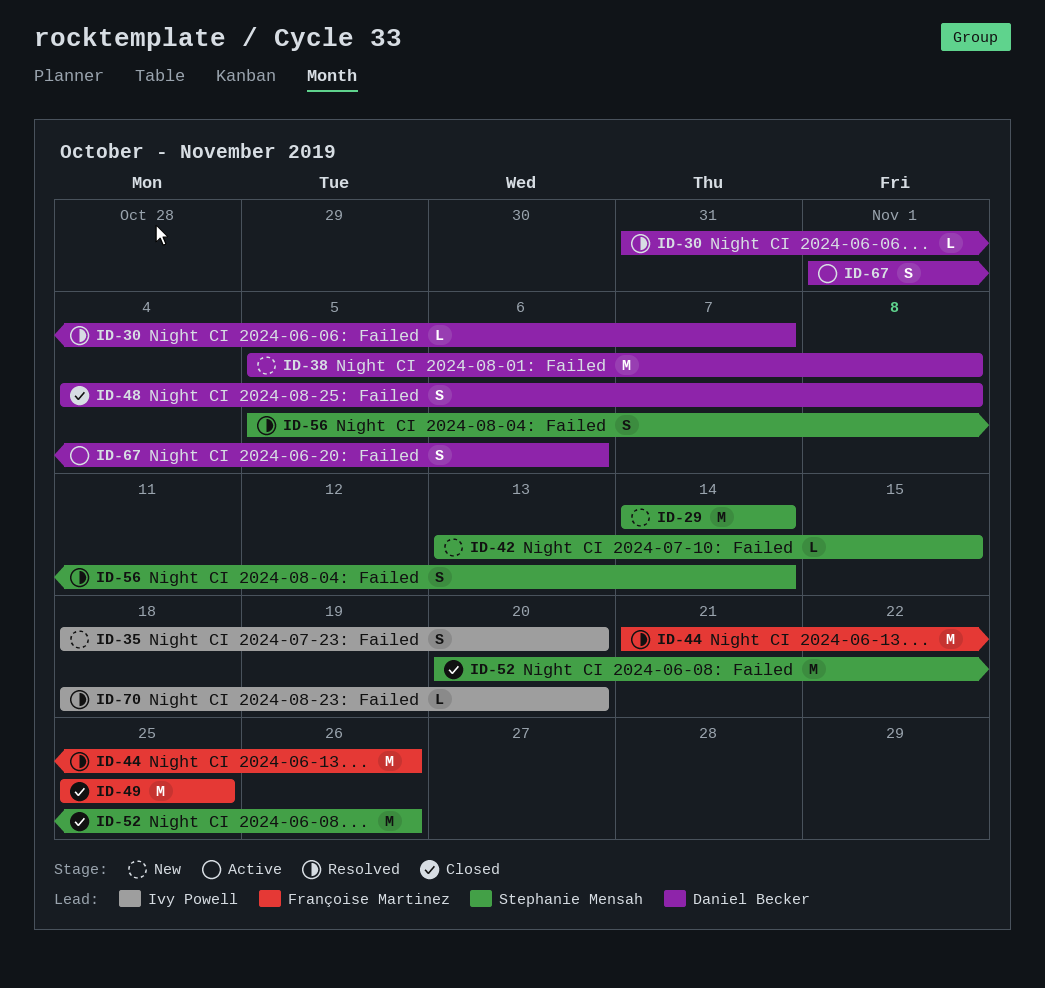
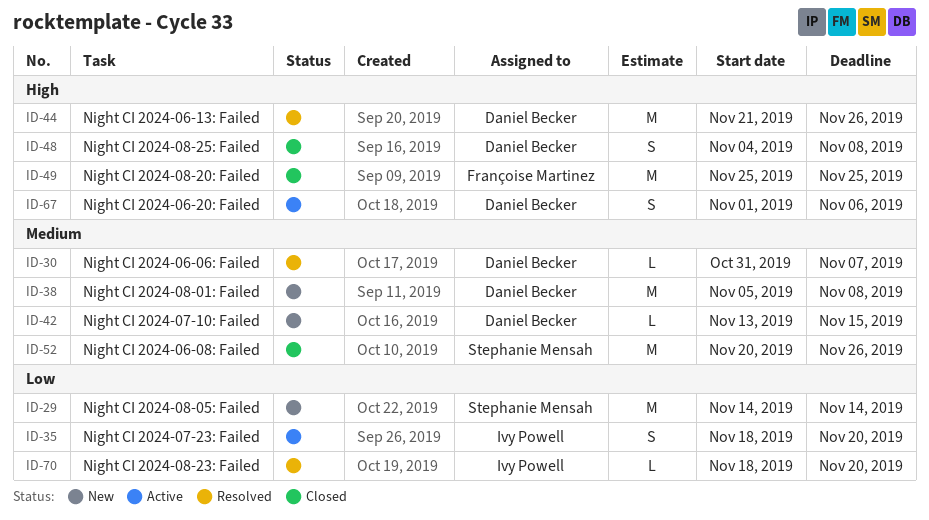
ID-35, status: New -> Active
ID-42, owner: Stephanie Mensah -> Daniel Becker
ID-44, owner: Françoise Martinez -> Daniel Becker
ID-56: present -> none

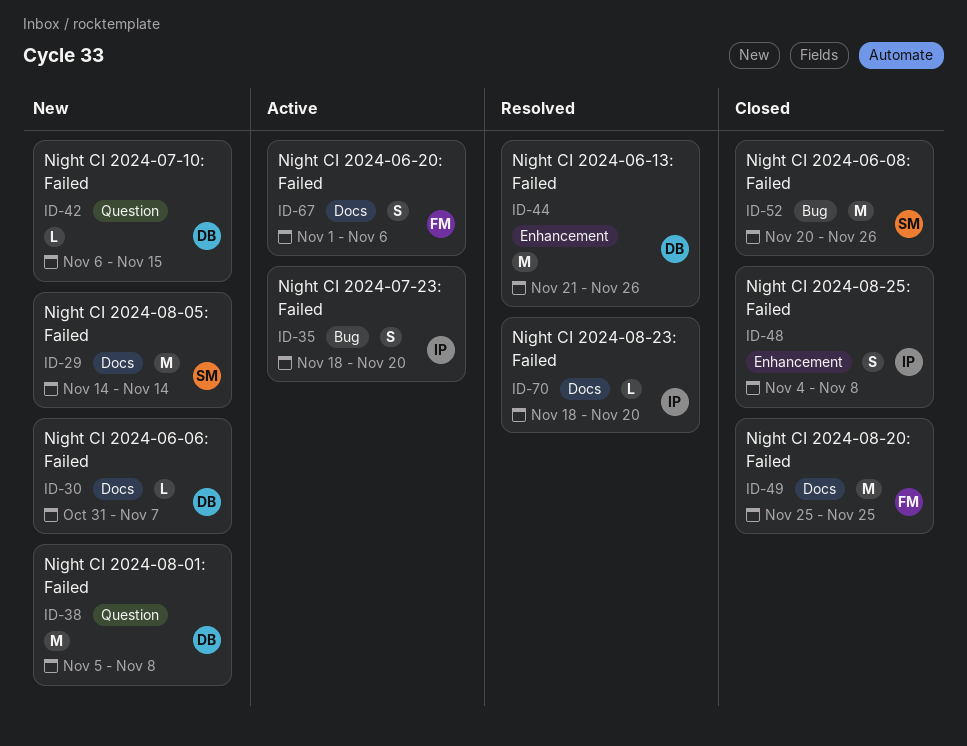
ID-30, status: Resolved -> New
ID-42, start: Nov 13 -> Nov 6
ID-48, owner: Daniel Becker -> Ivy Powell
ID-67, owner: Daniel Becker -> Françoise Martinez

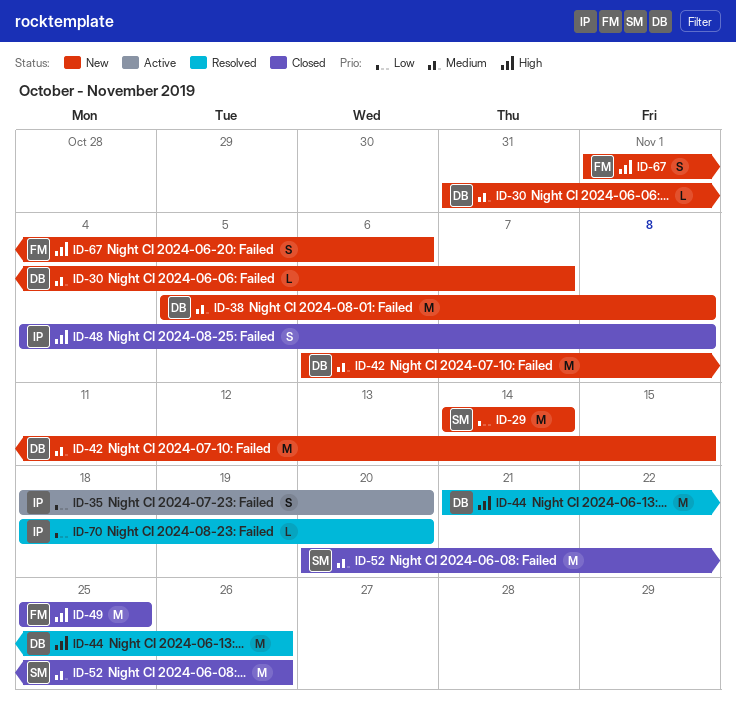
ID-42, estimate: L -> M
ID-67, status: Active -> New

